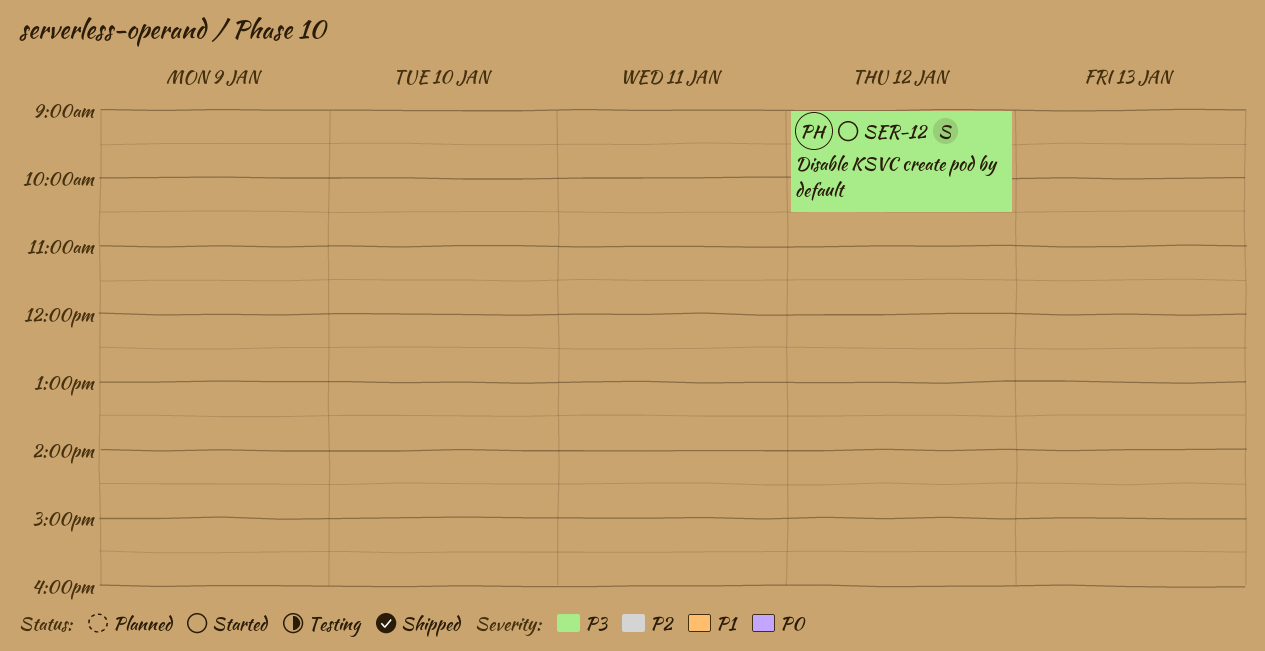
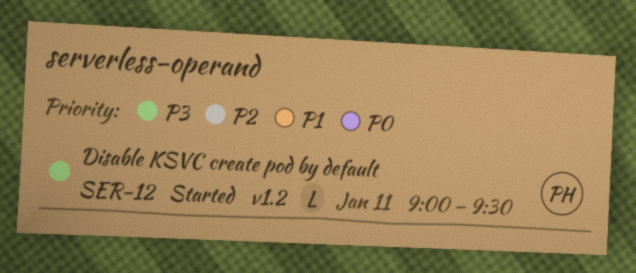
SER-12, estimate: S -> L
SER-12, day: Jan 12 -> Jan 11
SER-12, ends: 10:30 -> 09:30

